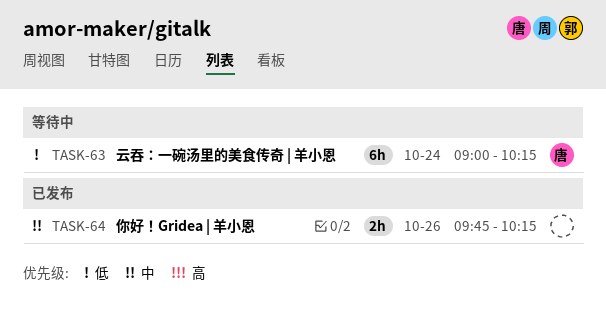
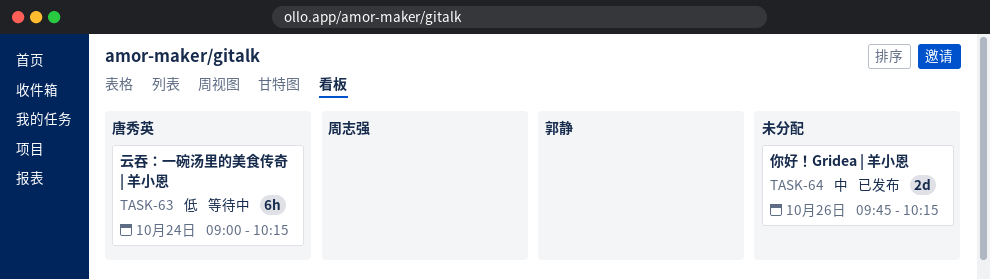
TASK-64, estimate: 2h -> 2d

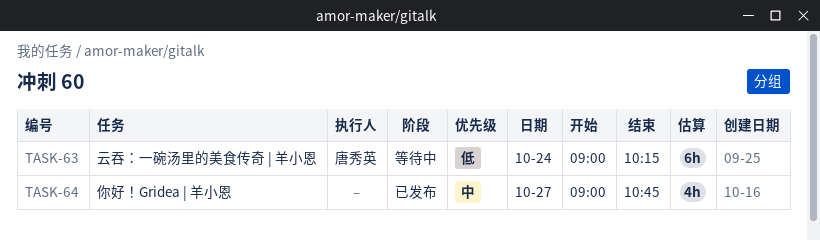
TASK-64, estimate: 2d -> 4h
TASK-64, day: Oct 26 -> Oct 27
TASK-64, begins: 09:45 -> 09:00
TASK-64, ends: 10:15 -> 10:45

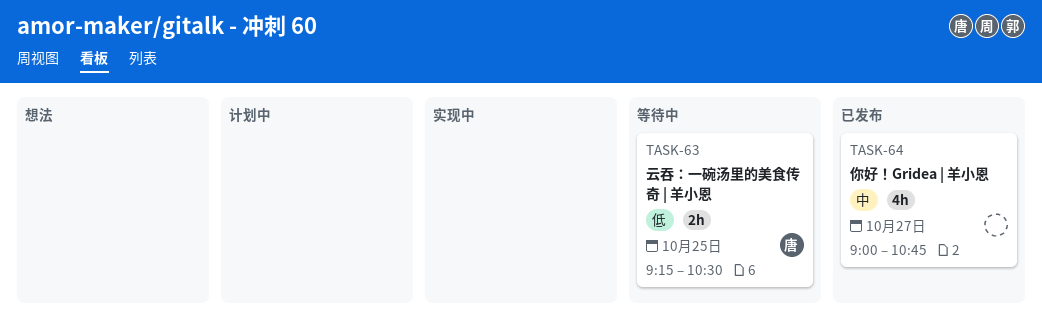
TASK-63, estimate: 6h -> 2h
TASK-63, day: Oct 24 -> Oct 25
TASK-63, begins: 09:00 -> 09:15
TASK-63, ends: 10:15 -> 10:30

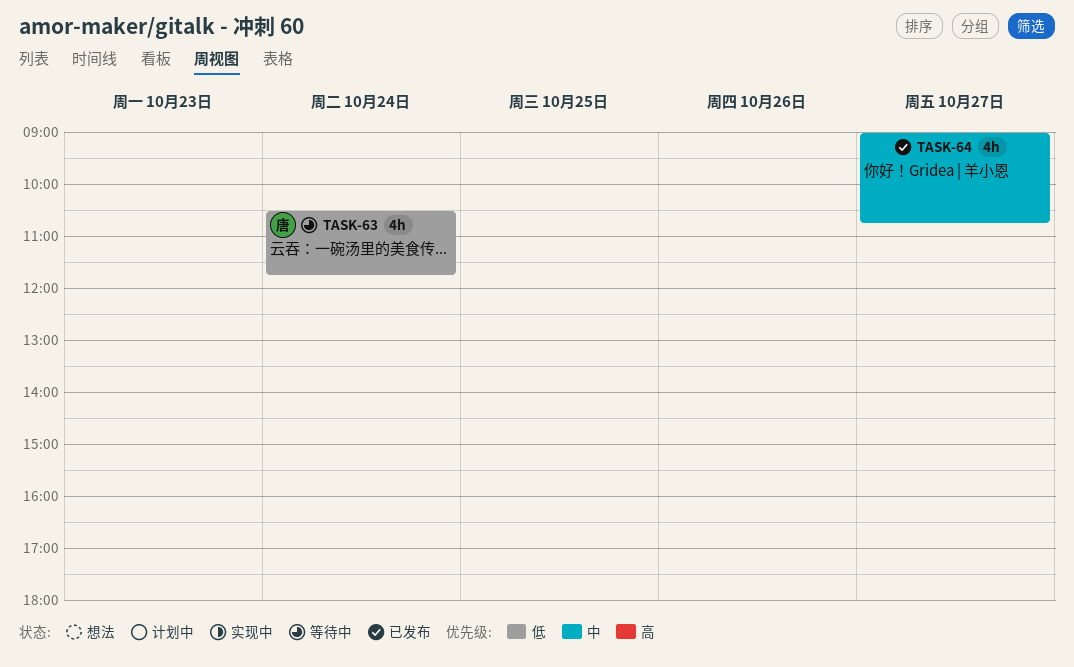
TASK-63, estimate: 2h -> 4h
TASK-63, day: Oct 25 -> Oct 24
TASK-63, begins: 09:15 -> 10:30
TASK-63, ends: 10:30 -> 11:45

